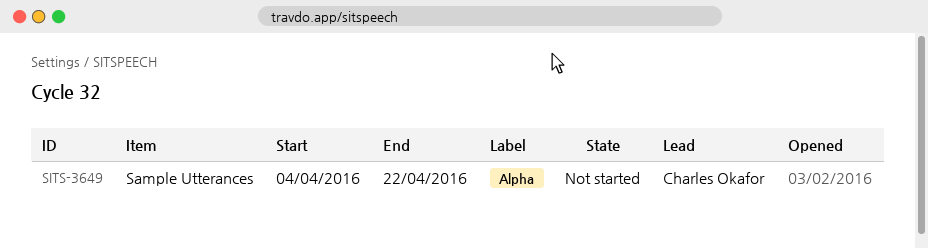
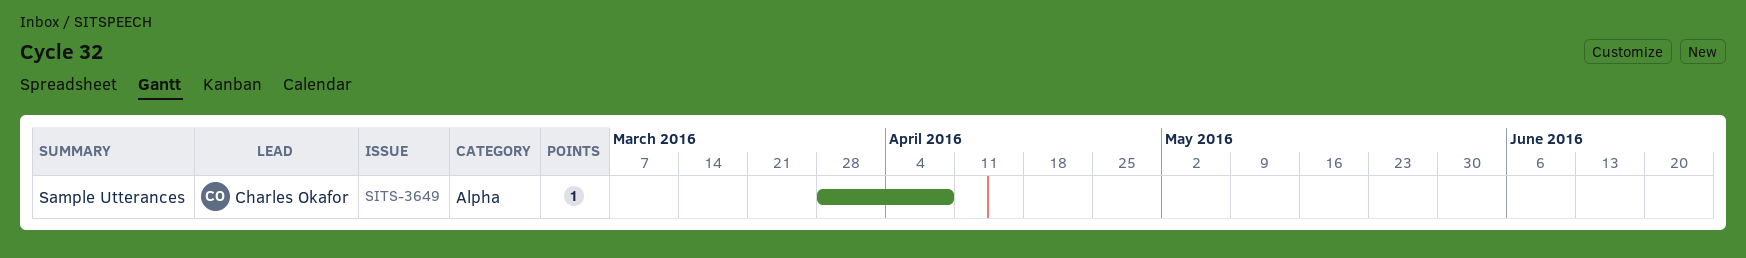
SITS-3649, start: Apr 4 -> Mar 28
SITS-3649, due: Apr 22 -> Apr 8

